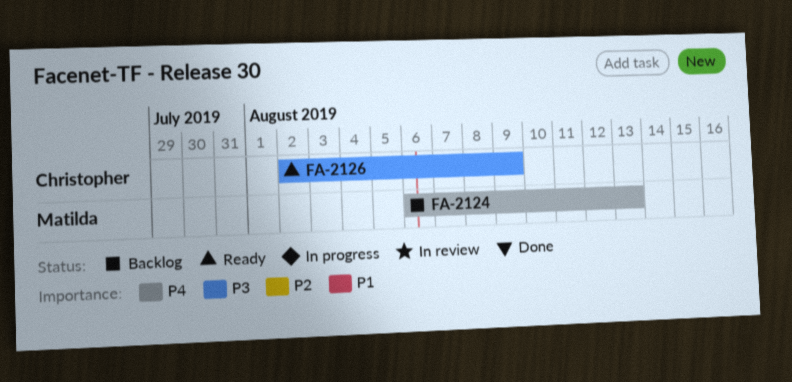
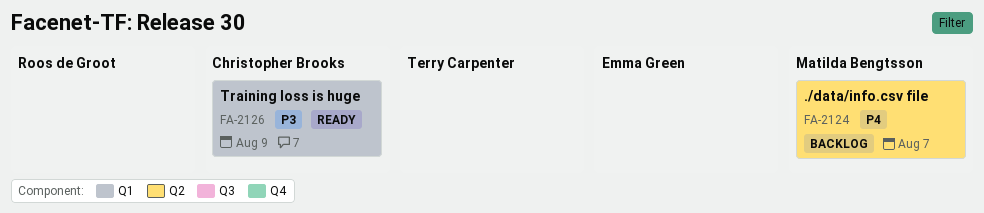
FA-2124, due: Aug 13 -> Aug 7

